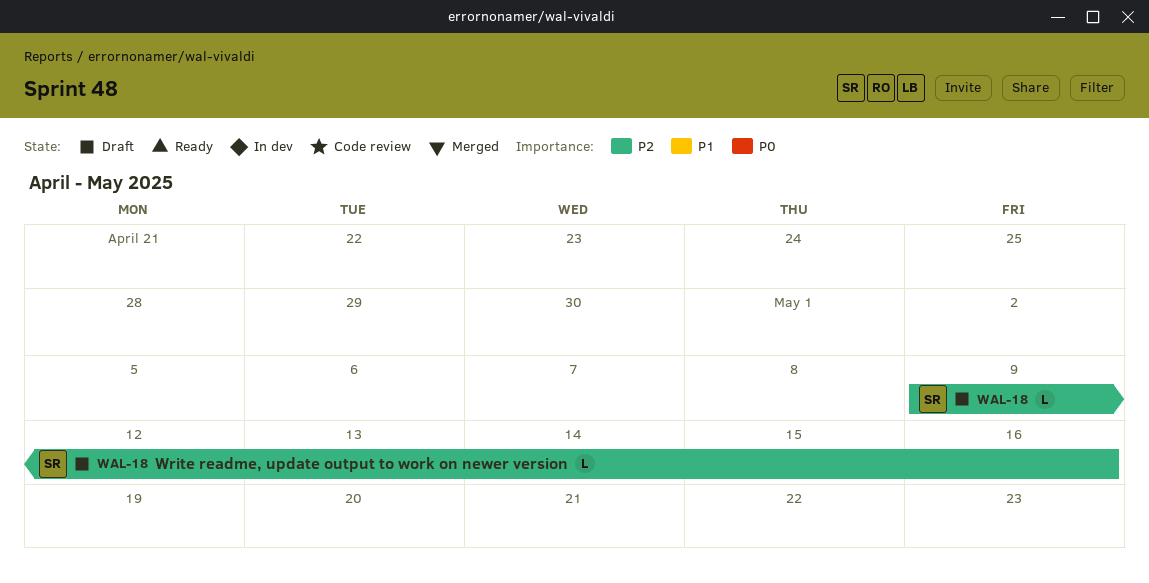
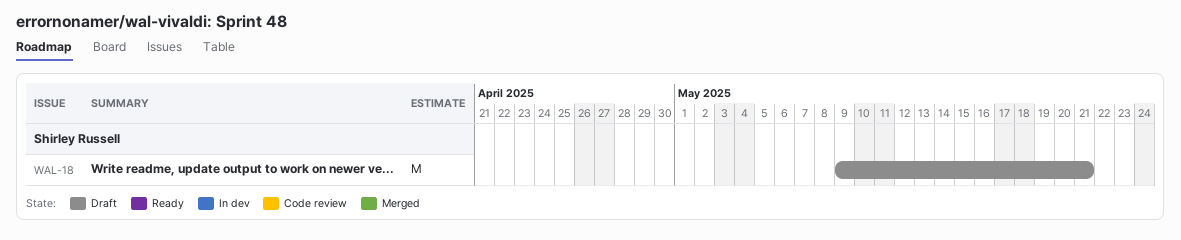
WAL-18, estimate: L -> M
WAL-18, due: May 16 -> May 21

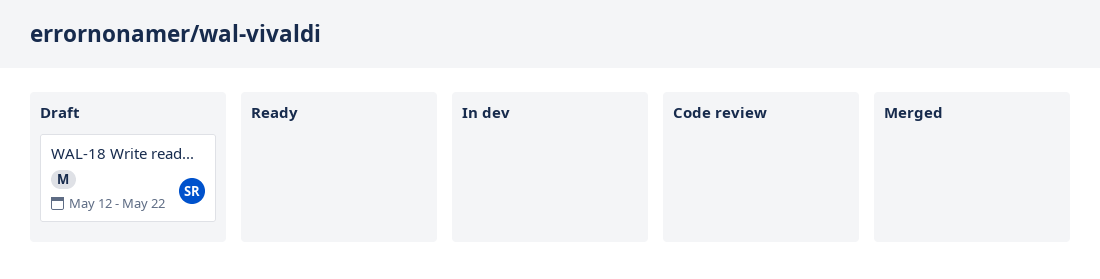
WAL-18, start: May 9 -> May 12
WAL-18, due: May 21 -> May 22

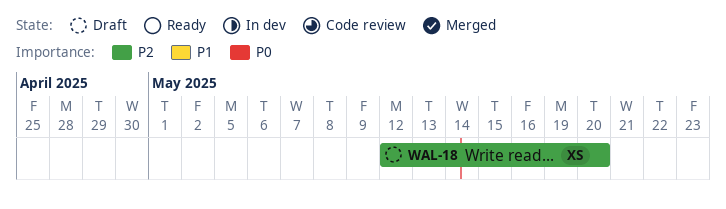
WAL-18, estimate: M -> XS
WAL-18, due: May 22 -> May 20

